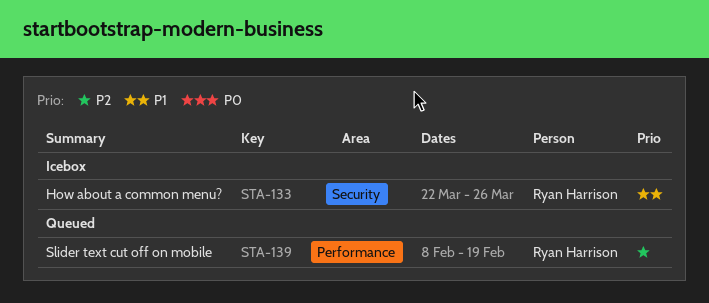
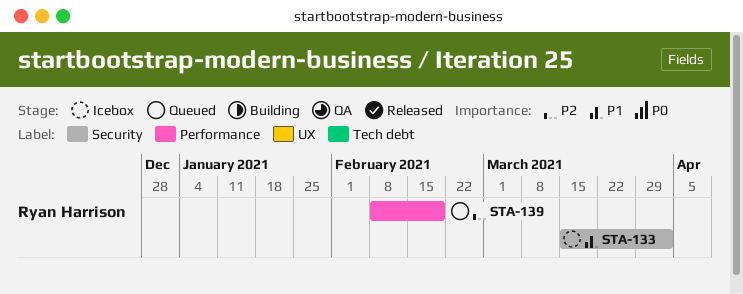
STA-133, start: Mar 22 -> Mar 15
STA-133, due: Mar 26 -> Apr 2

